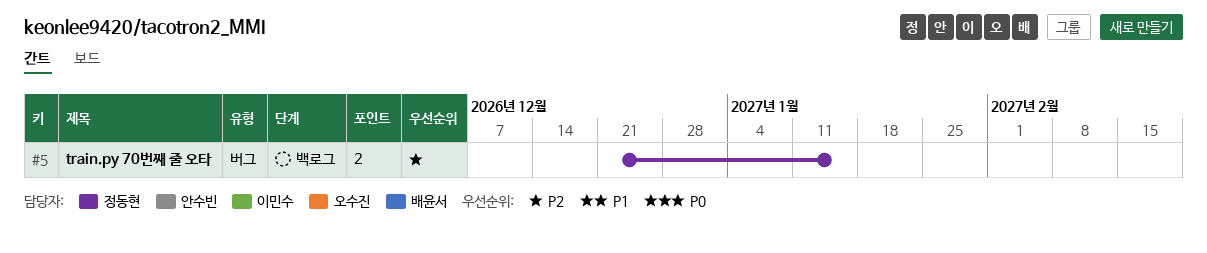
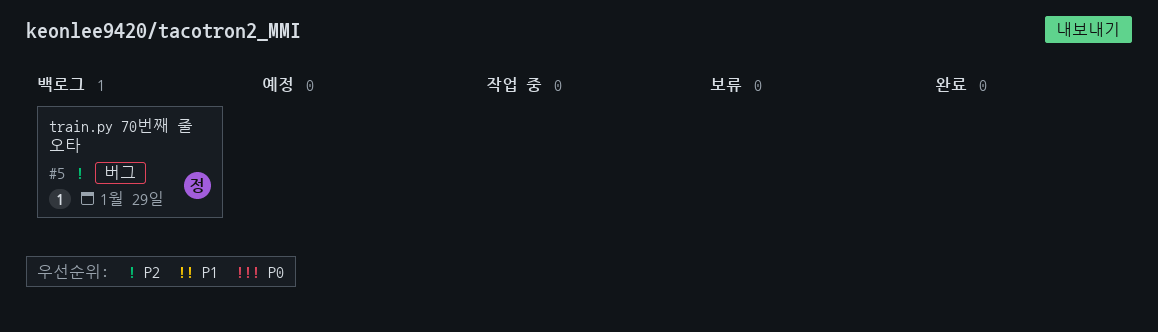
#5, estimate: 2 -> 1
#5, due: Jan 15 -> Jan 29

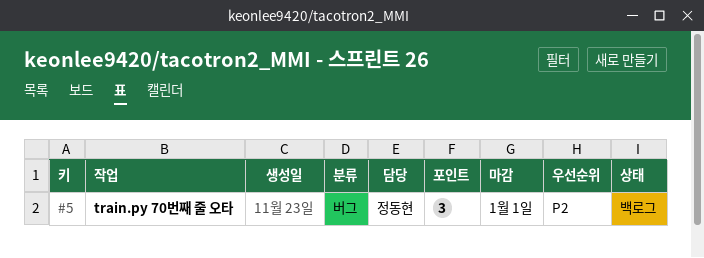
#5, estimate: 1 -> 3
#5, due: Jan 29 -> Jan 1

